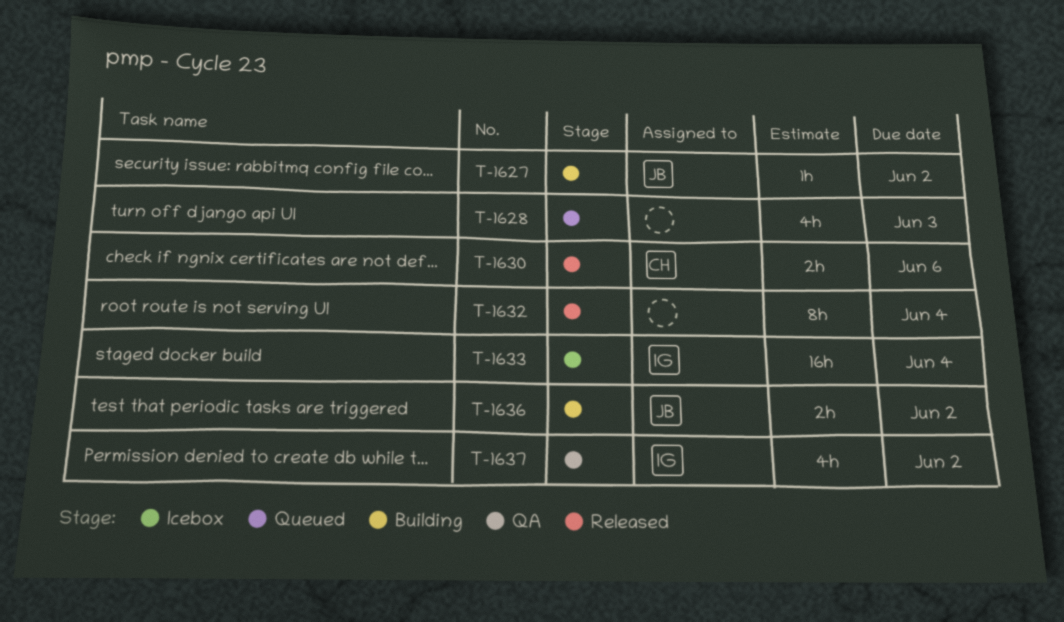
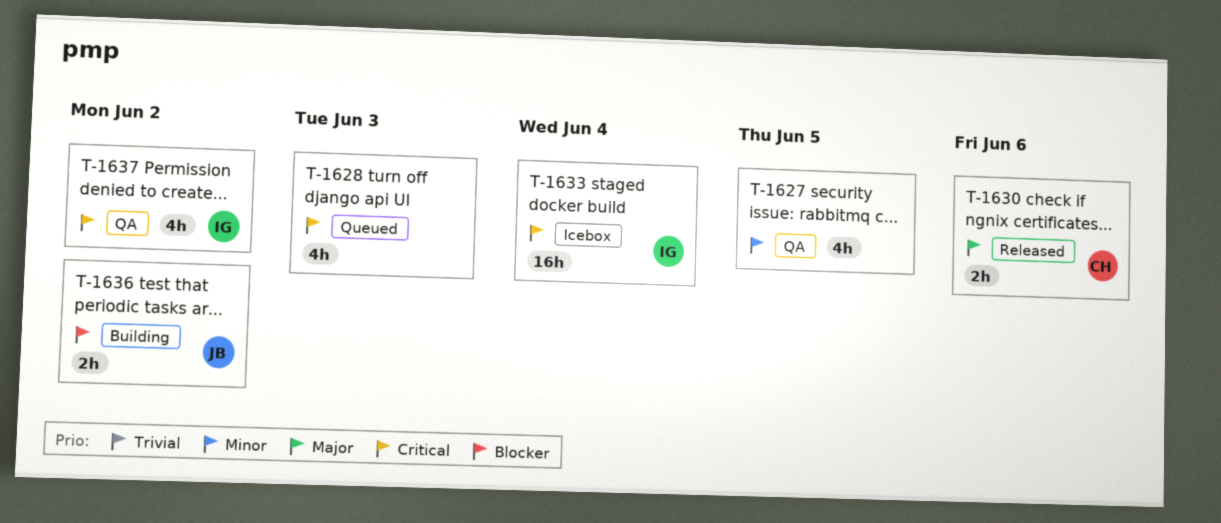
T-1627, status: Building -> QA
T-1627, owner: JB -> none
T-1627, estimate: 1h -> 4h
T-1627, due: Jun 2 -> Jun 5
T-1632: present -> none

